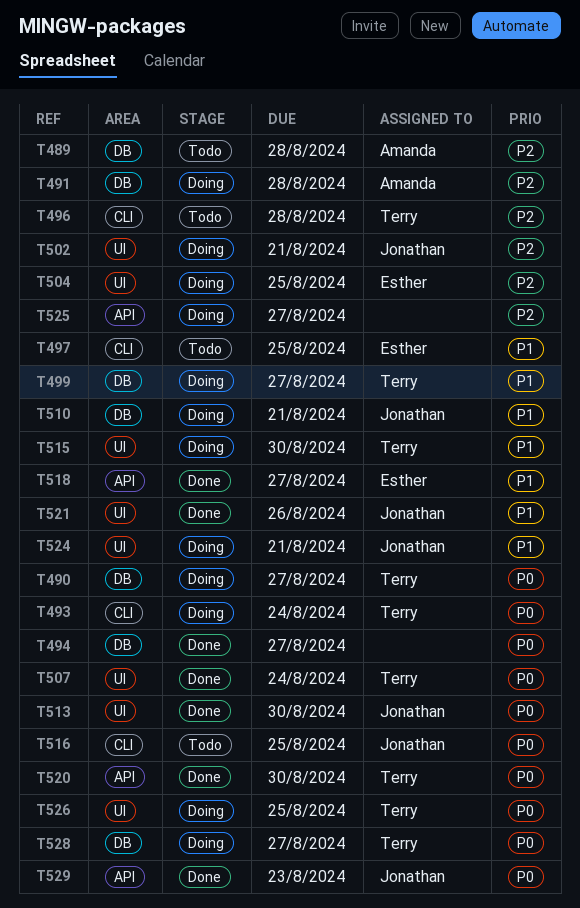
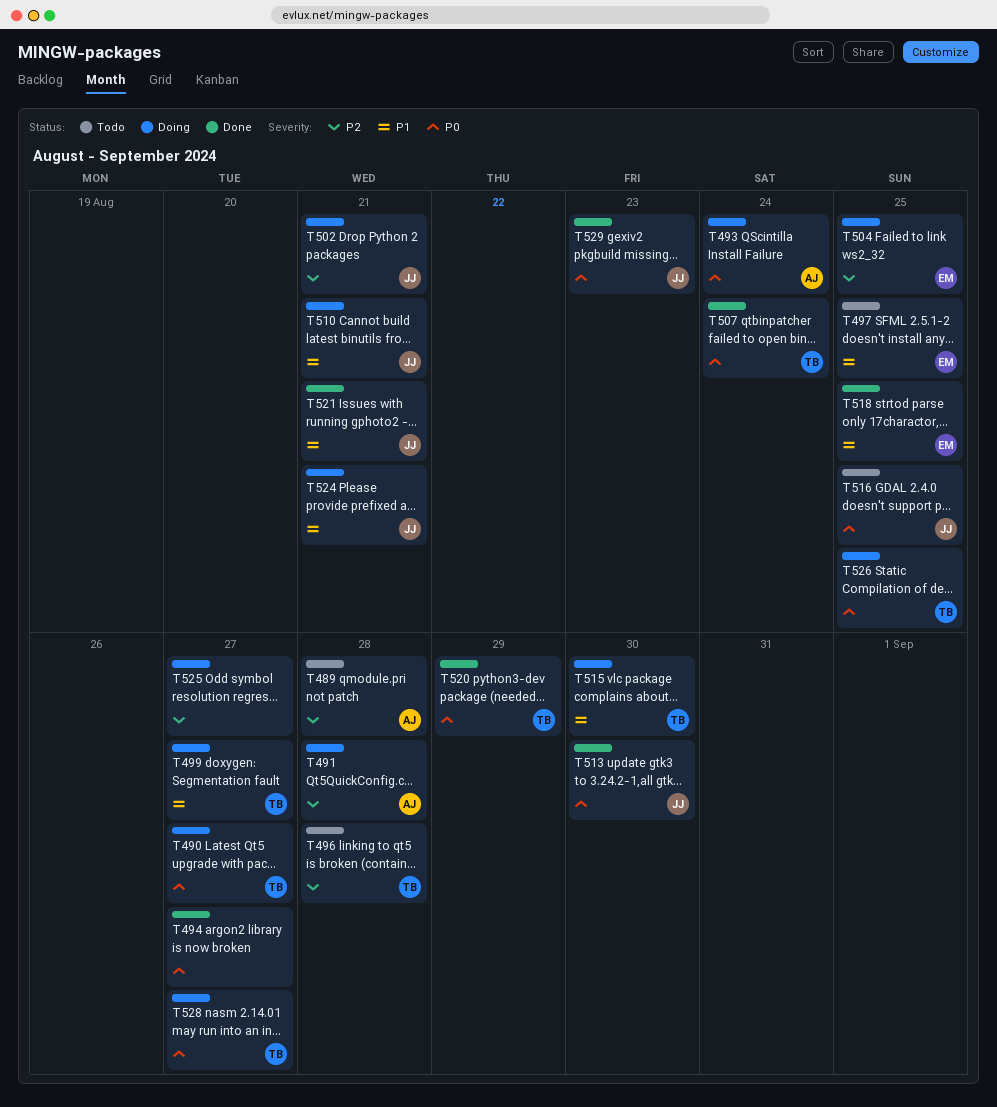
T493, owner: Terry -> Amanda
T518, due: Aug 27 -> Aug 25
T520, due: Aug 30 -> Aug 29
T521, due: Aug 26 -> Aug 21

